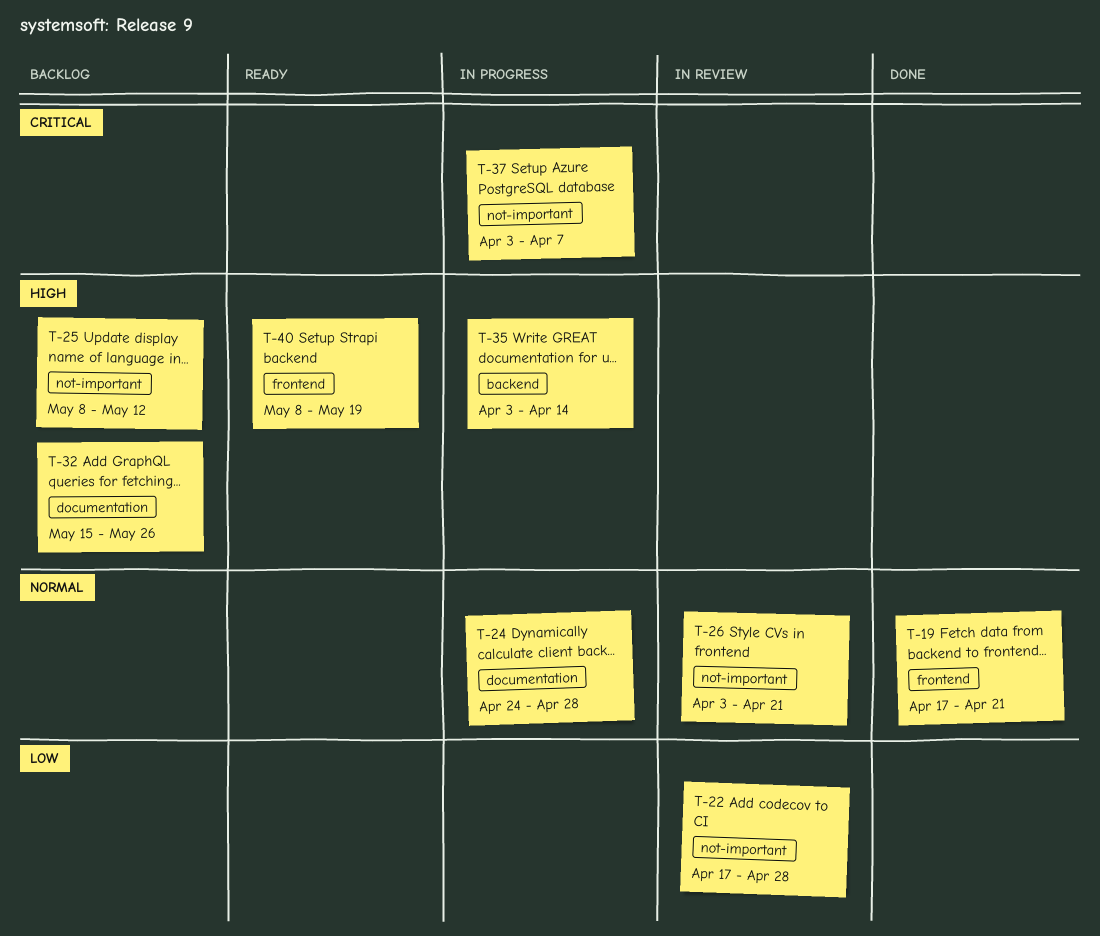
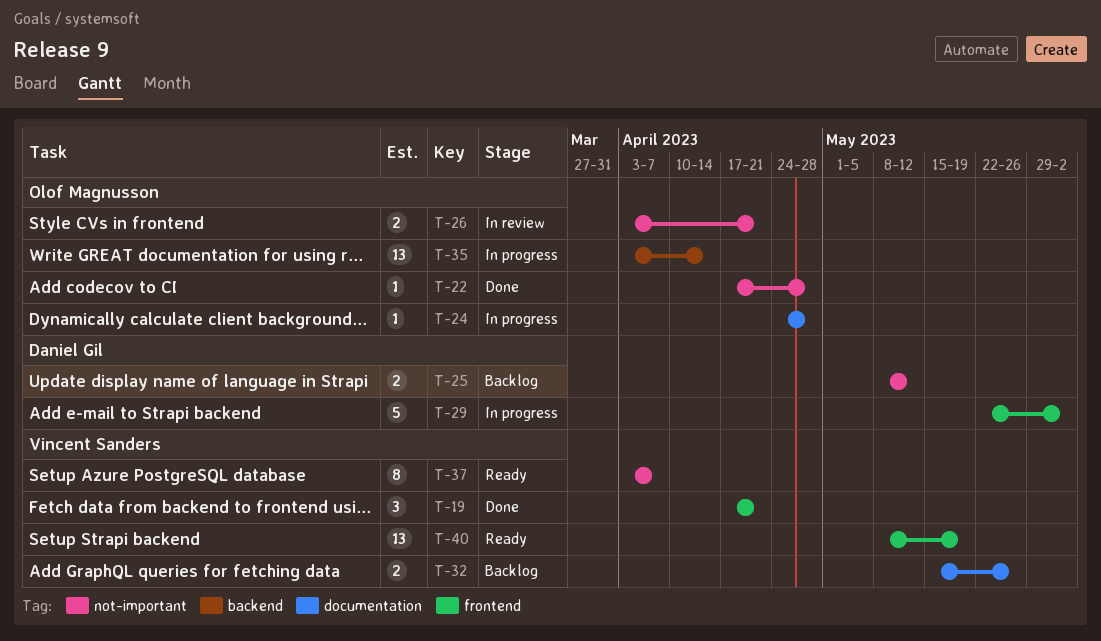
T-22, status: In review -> Done
T-29: none -> present
T-37, status: In progress -> Ready

